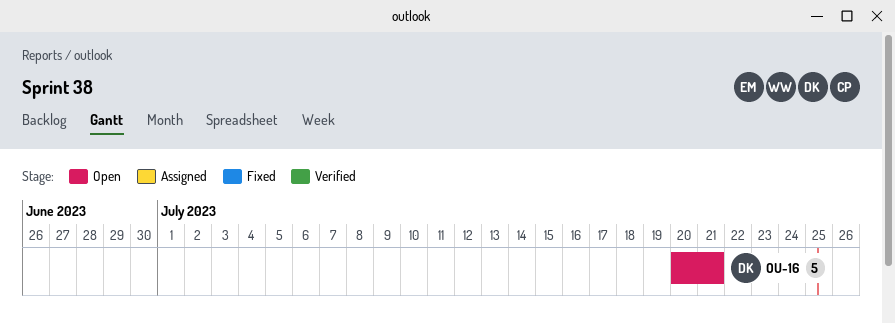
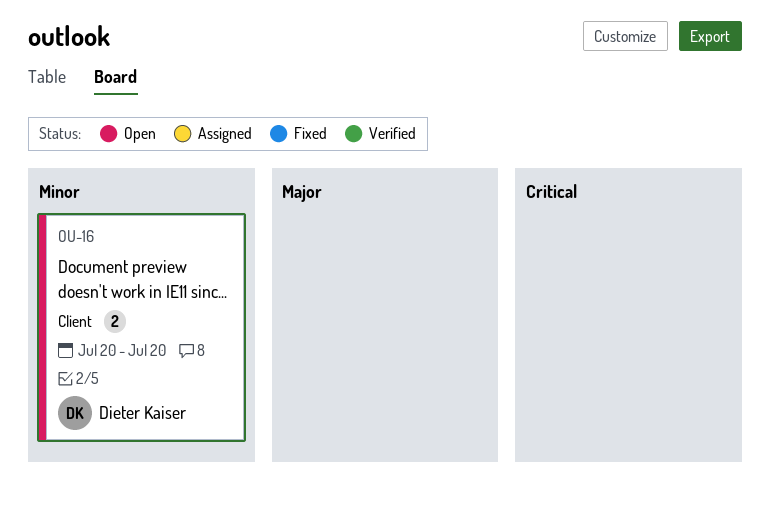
OU-16, estimate: 5 -> 2
OU-16, due: Jul 21 -> Jul 20

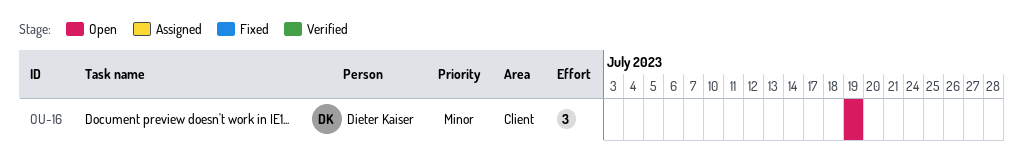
OU-16, estimate: 2 -> 3
OU-16, start: Jul 20 -> Jul 19
OU-16, due: Jul 20 -> Jul 19

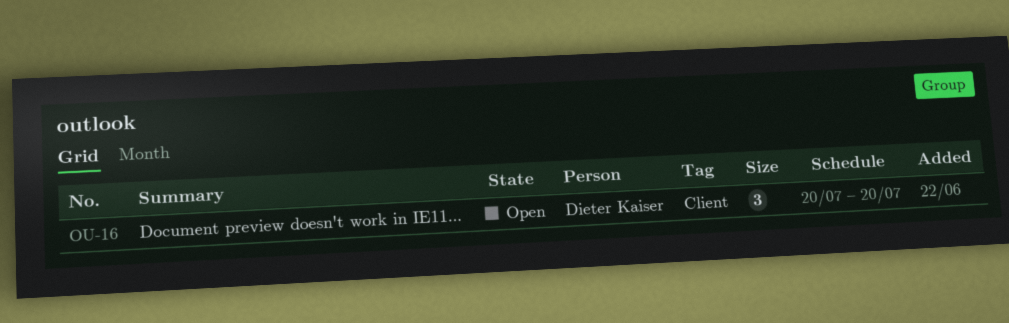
OU-16, start: Jul 19 -> Jul 20
OU-16, due: Jul 19 -> Jul 20

